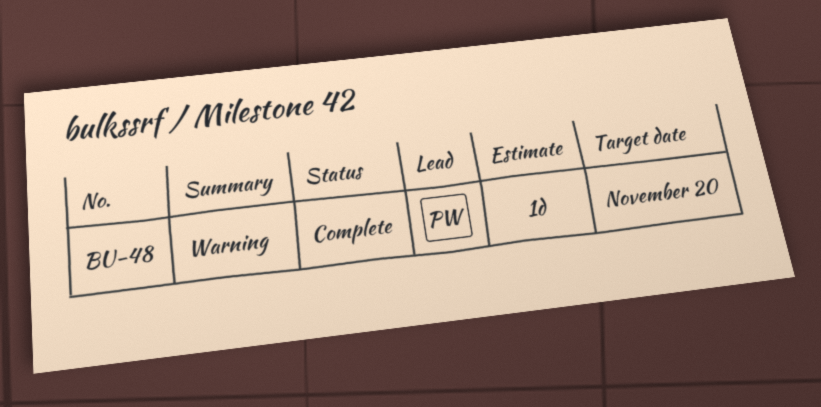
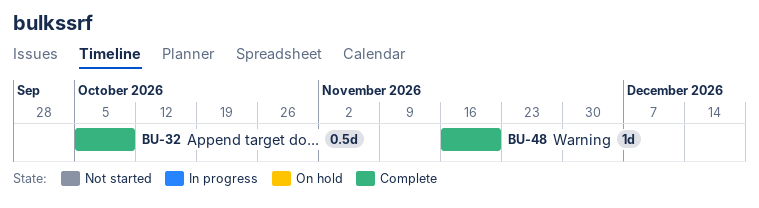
BU-32: none -> present

